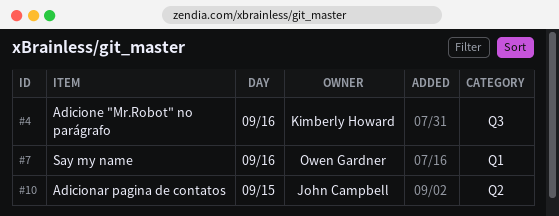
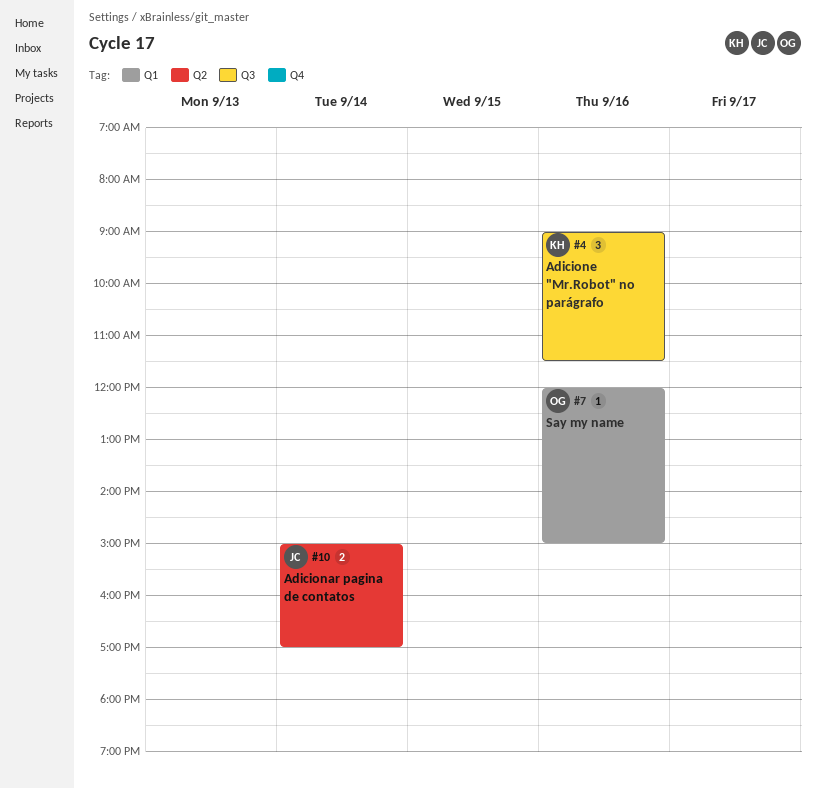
#10, day: Sep 15 -> Sep 14

